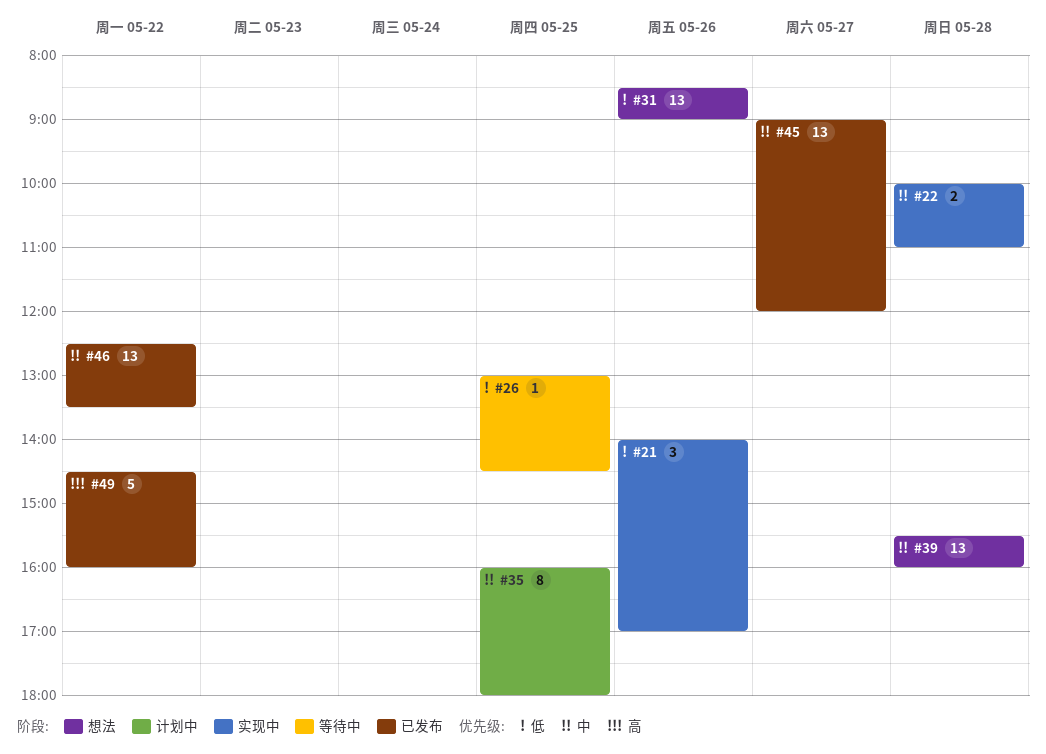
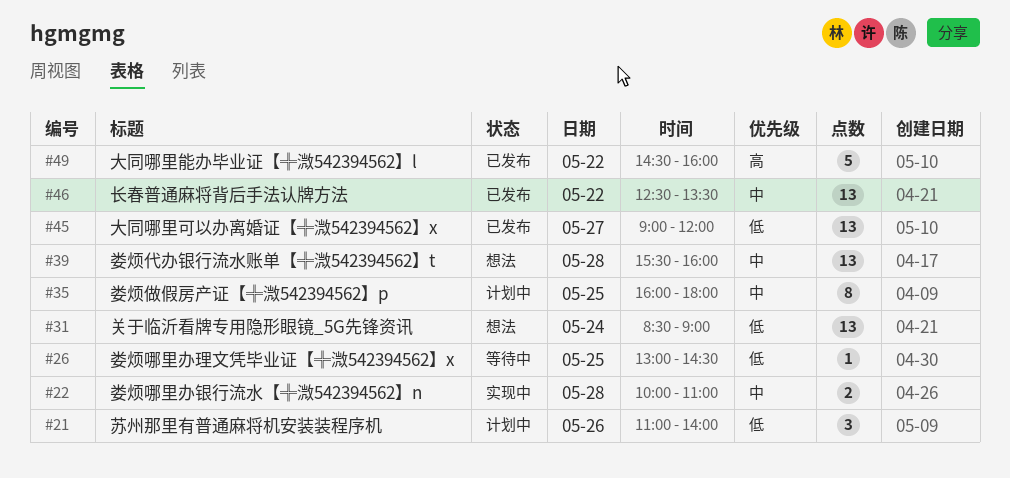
#21, status: 实现中 -> 计划中
#21, begins: 14:00 -> 11:00
#21, ends: 17:00 -> 14:00
#31, day: May 26 -> May 24
#45, priority: 中 -> 低

